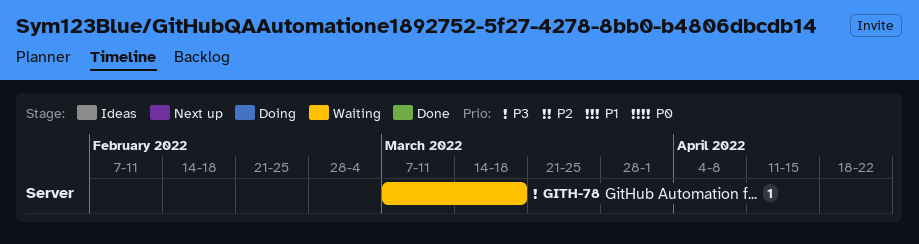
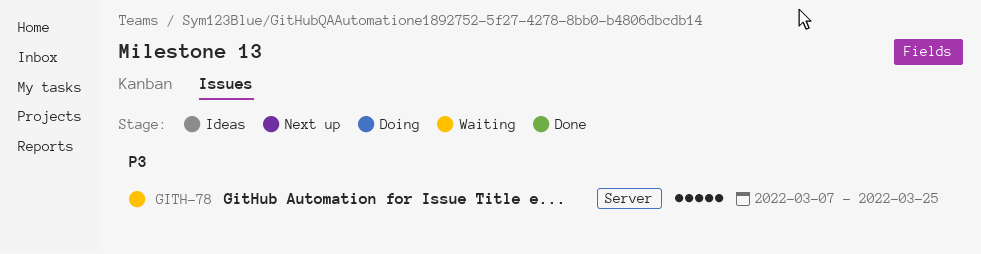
GITH-78, estimate: 1 -> 5
GITH-78, due: Mar 18 -> Mar 25

